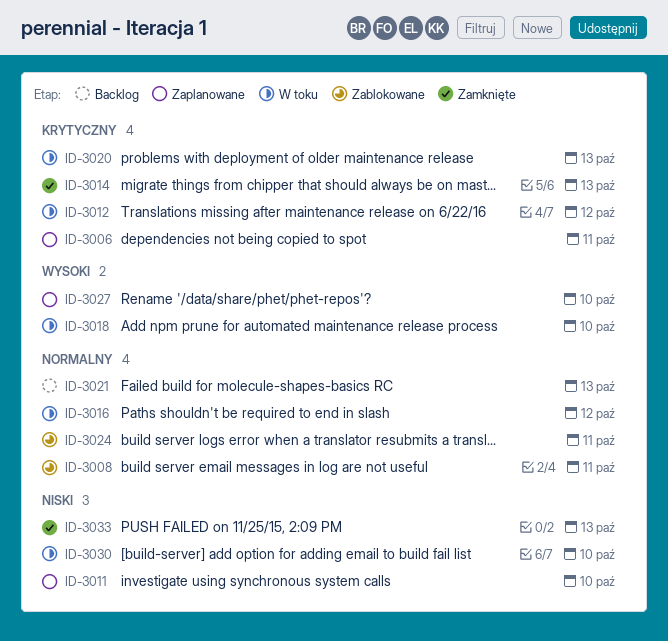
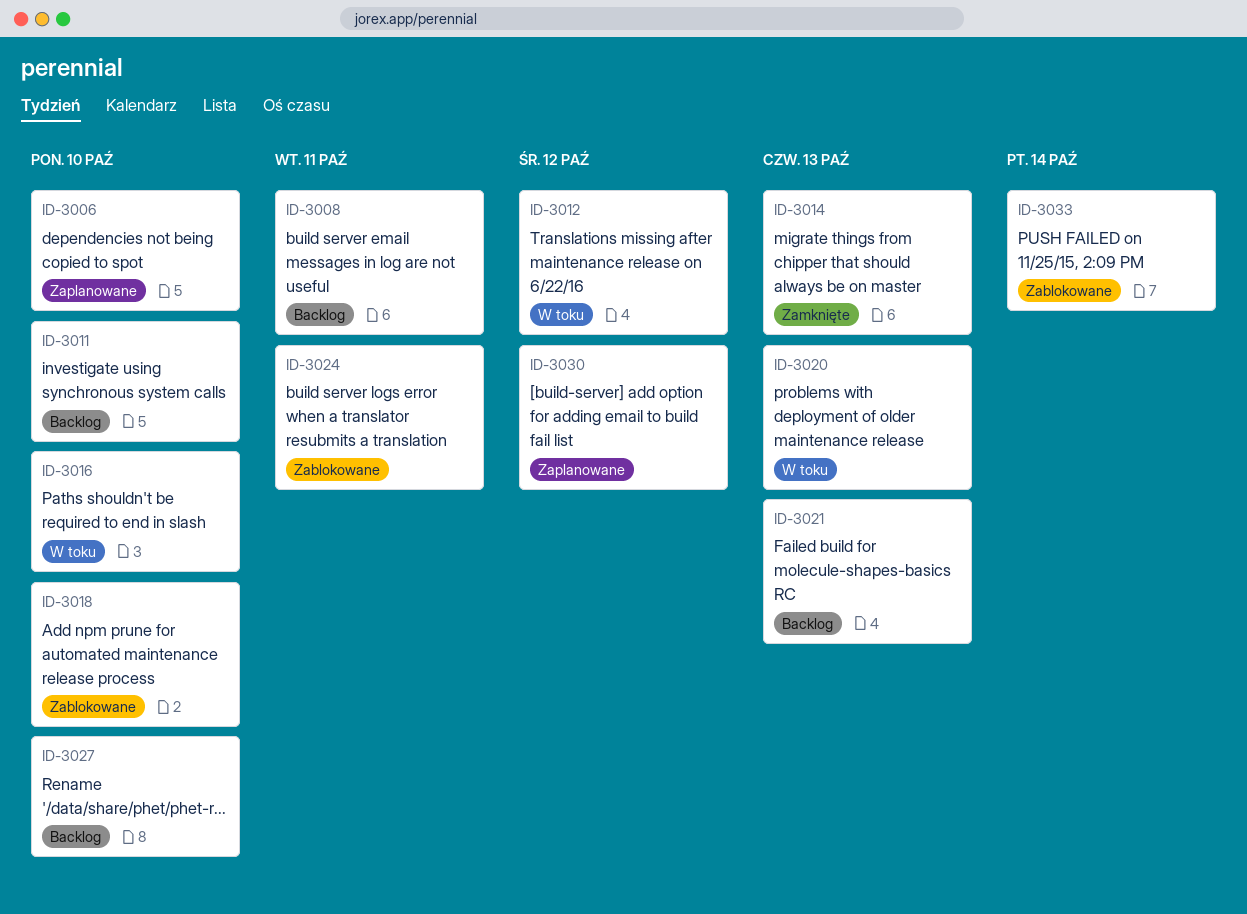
ID-3006, due: Oct 11 -> Oct 10
ID-3008, status: Zablokowane -> Backlog
ID-3011, status: Zaplanowane -> Backlog
ID-3016, due: Oct 12 -> Oct 10
ID-3018, status: W toku -> Zablokowane
ID-3027, status: Zaplanowane -> Backlog
ID-3030, status: W toku -> Zaplanowane
ID-3030, due: Oct 10 -> Oct 12
ID-3033, status: Zamknięte -> Zablokowane
ID-3033, due: Oct 13 -> Oct 14

